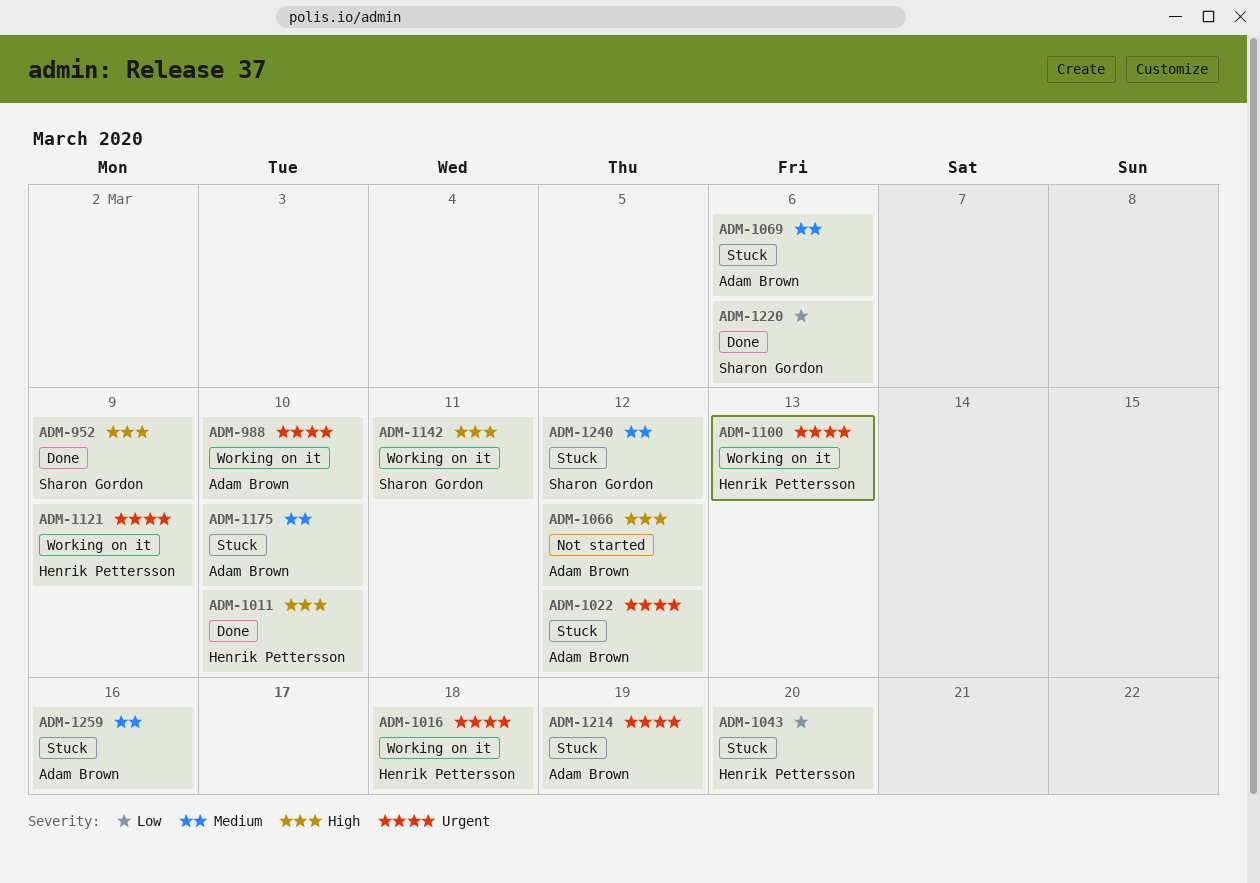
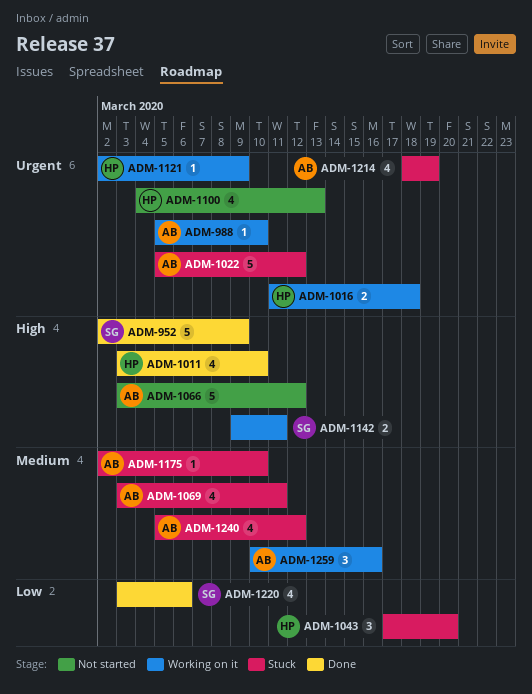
ADM-1069, due: Mar 6 -> Mar 11
ADM-1100, status: Working on it -> Not started
ADM-1240, owner: Sharon Gordon -> Adam Brown
ADM-1259, status: Stuck -> Working on it

